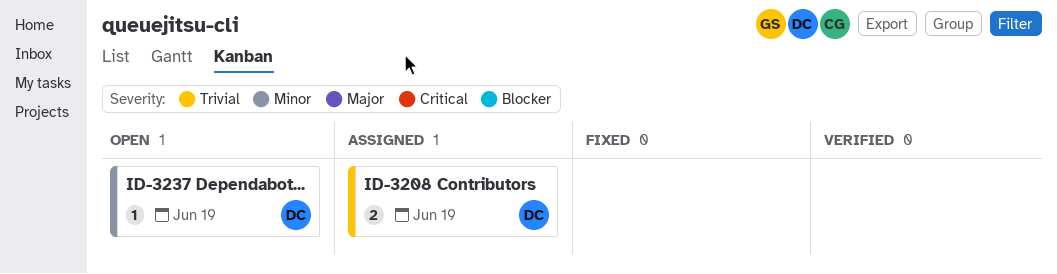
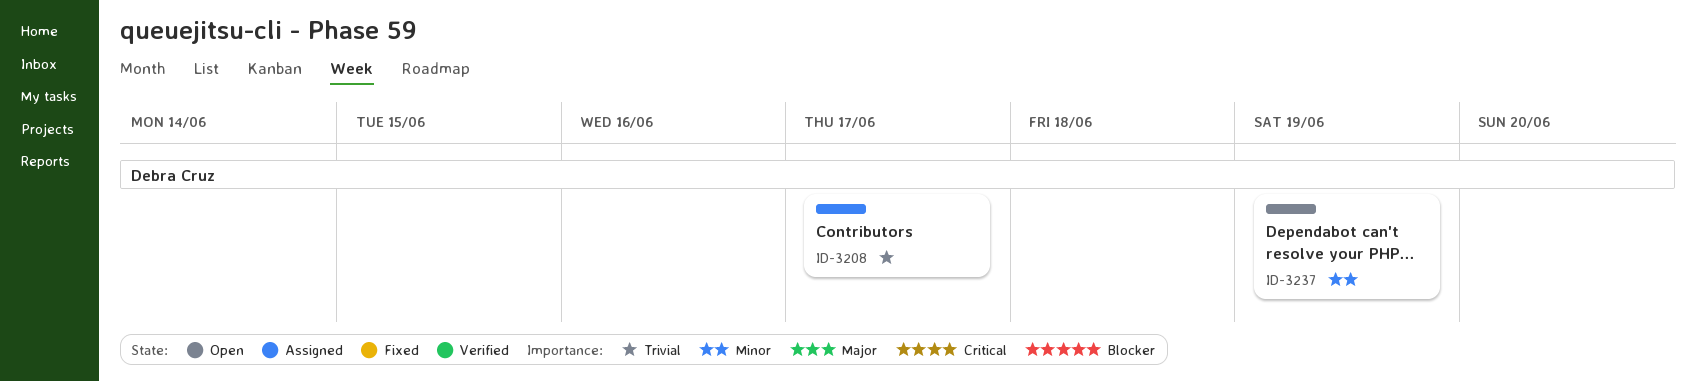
ID-3208, due: Jun 19 -> Jun 17

